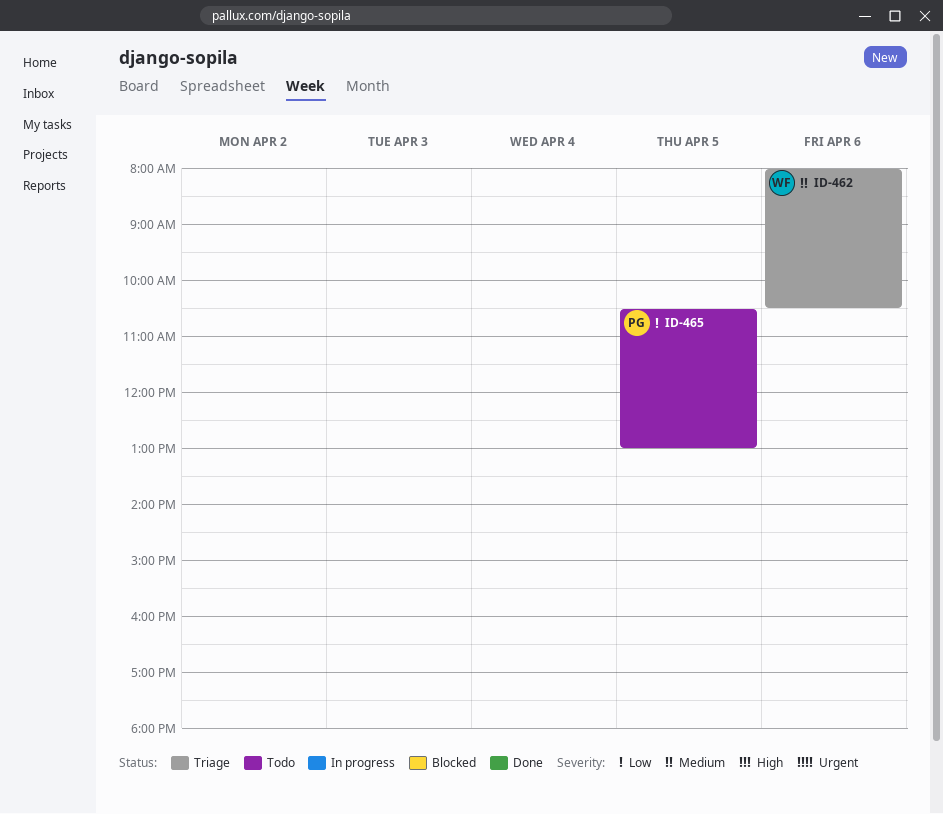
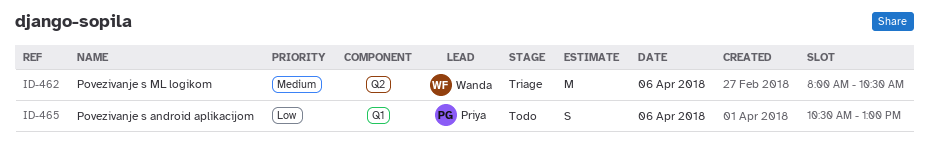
ID-465, day: Apr 5 -> Apr 6

